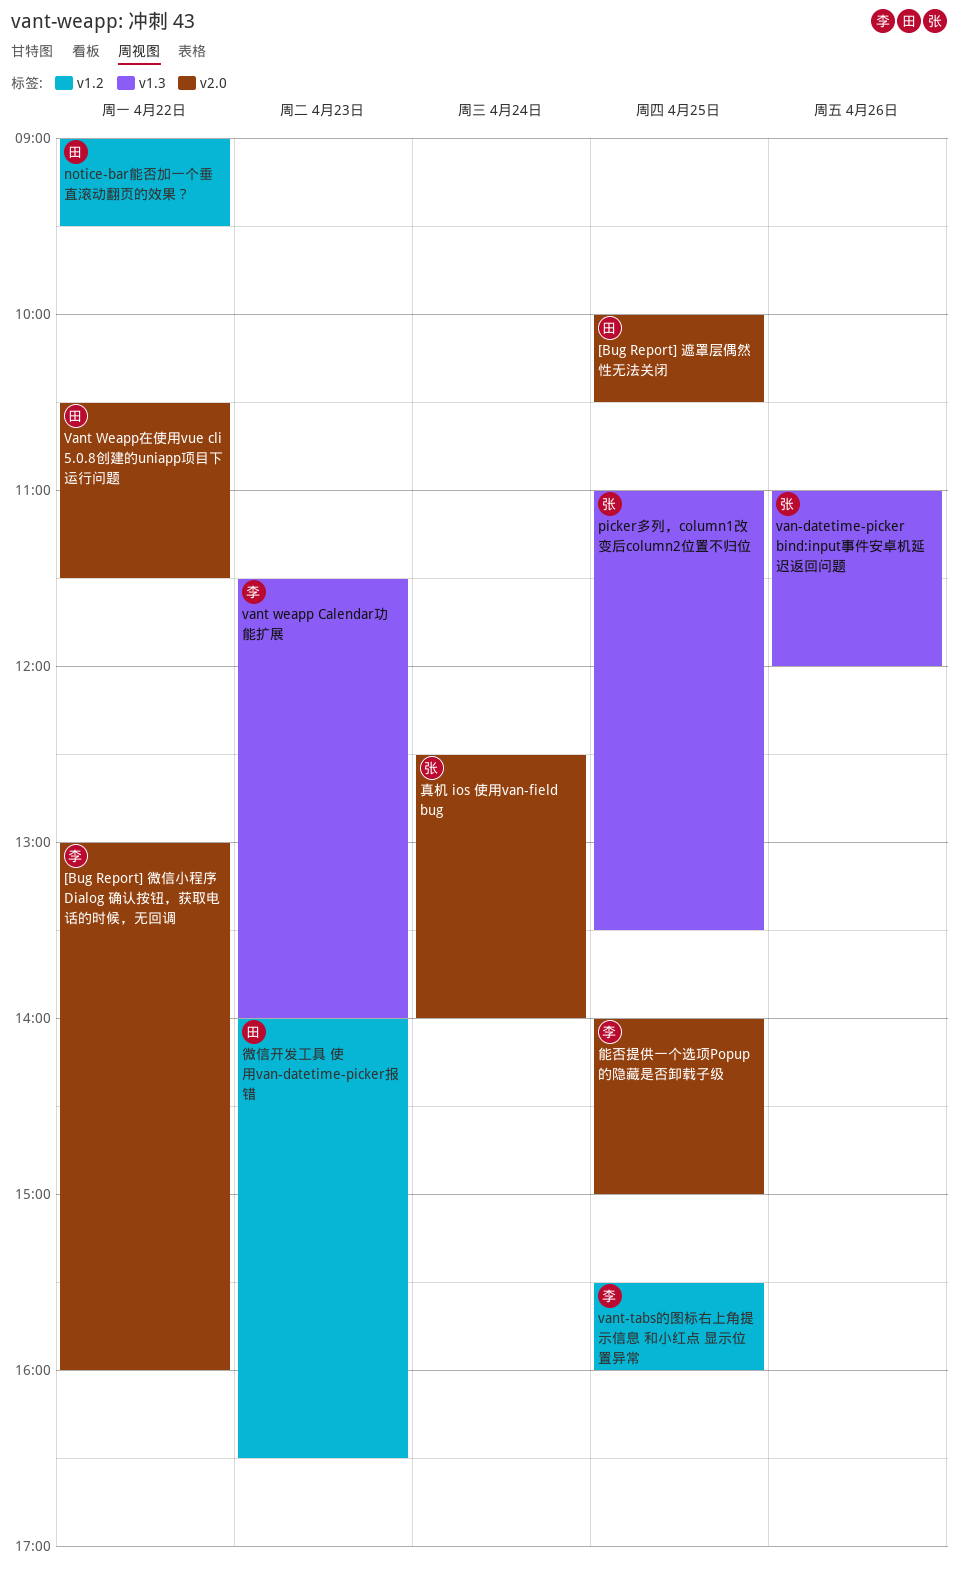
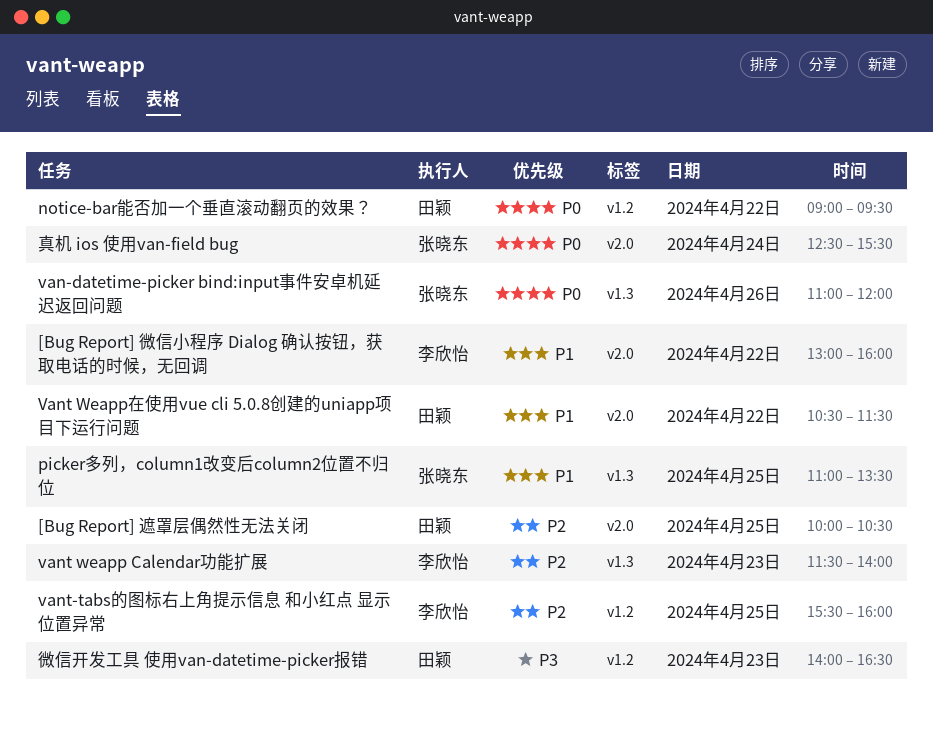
真机 ios 使用van-field bug, ends: 14:00 -> 15:30
能否提供一个选项Popup的隐藏是否卸载子级: present -> none

